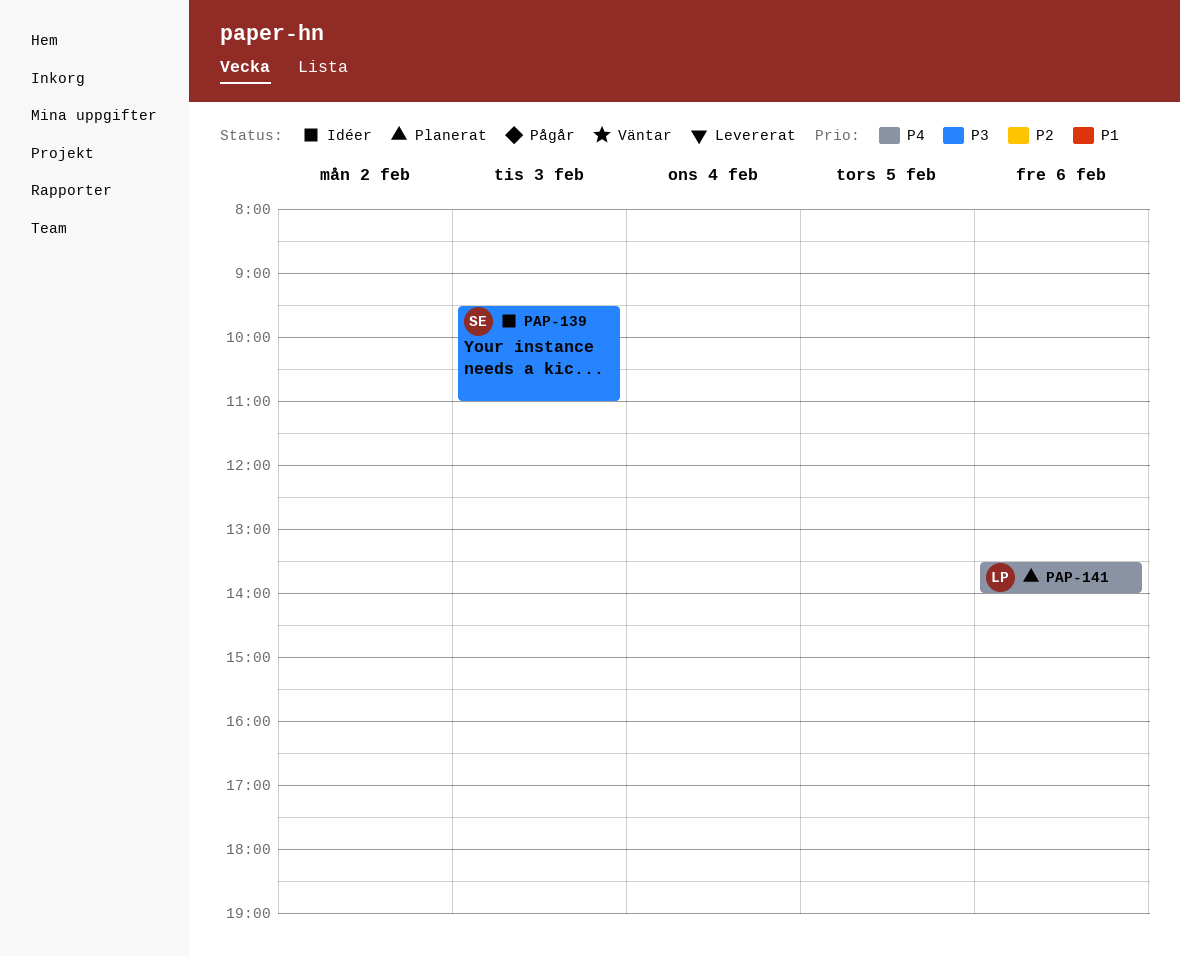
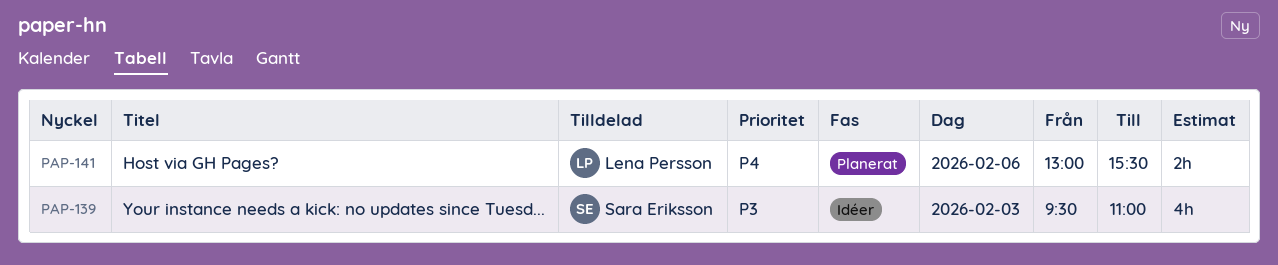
PAP-141, begins: 13:30 -> 13:00
PAP-141, ends: 14:00 -> 15:30

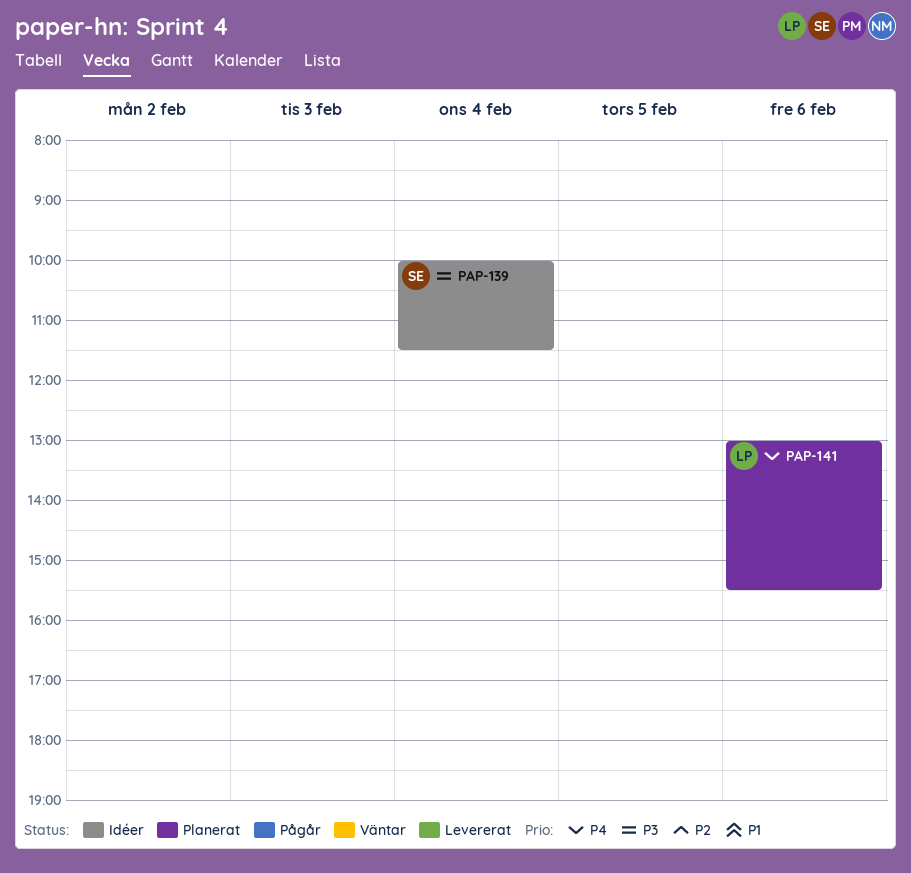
PAP-139, day: Feb 3 -> Feb 4
PAP-139, begins: 09:30 -> 10:00
PAP-139, ends: 11:00 -> 11:30

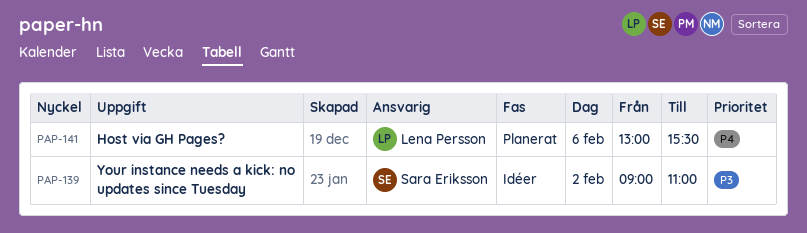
PAP-139, day: Feb 4 -> Feb 2
PAP-139, begins: 10:00 -> 09:00
PAP-139, ends: 11:30 -> 11:00

